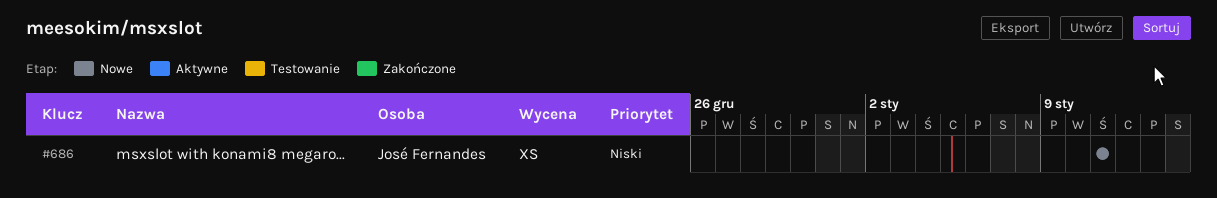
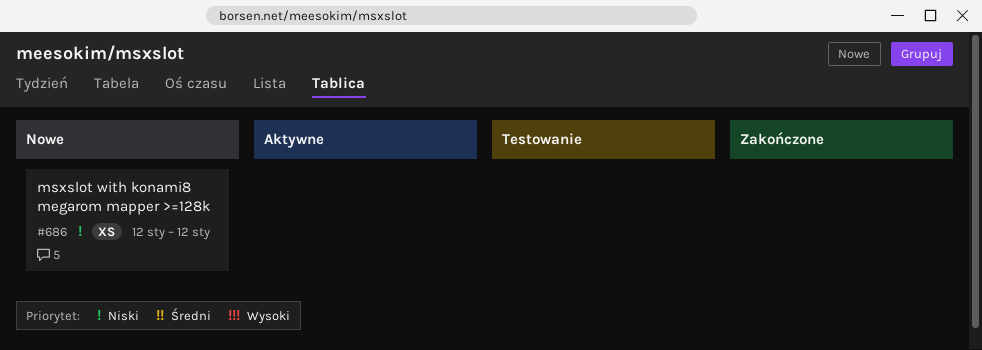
#686, start: Jan 11 -> Jan 12
#686, due: Jan 11 -> Jan 12

